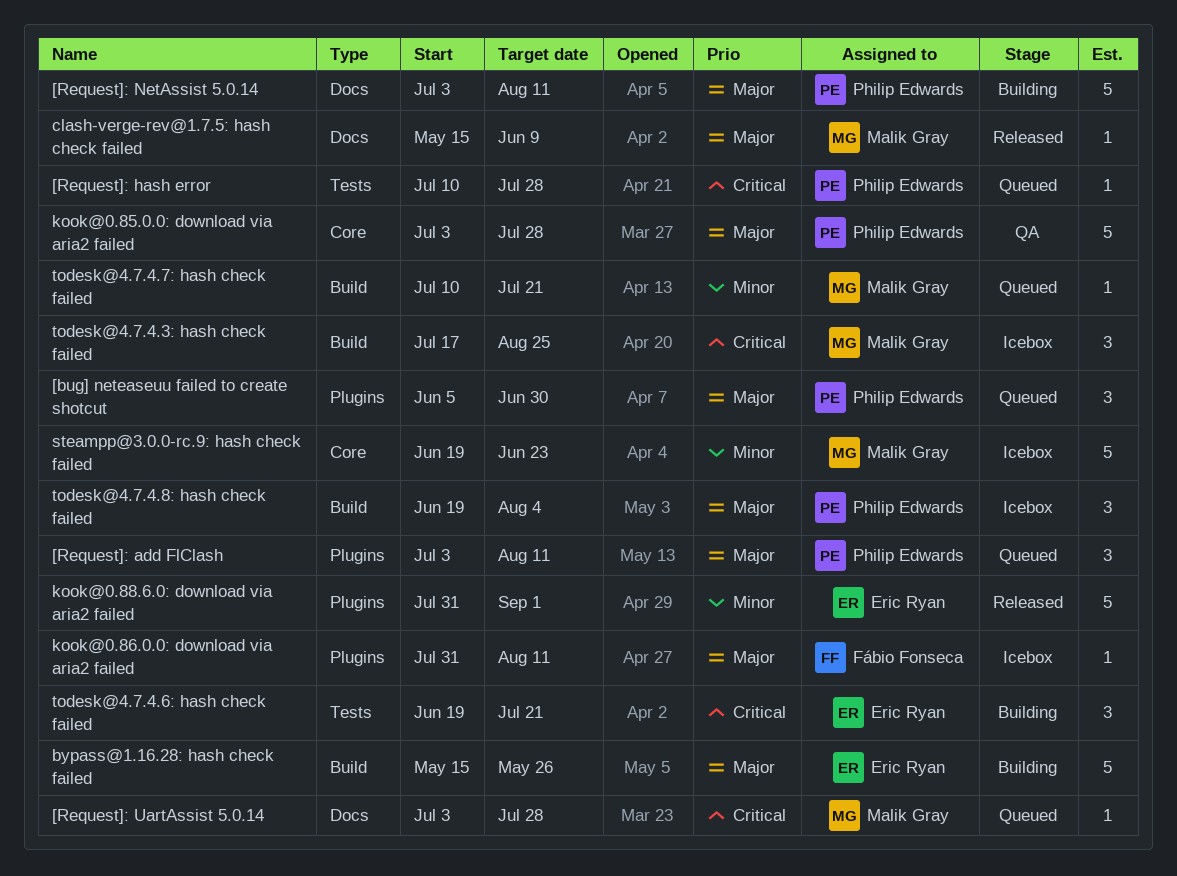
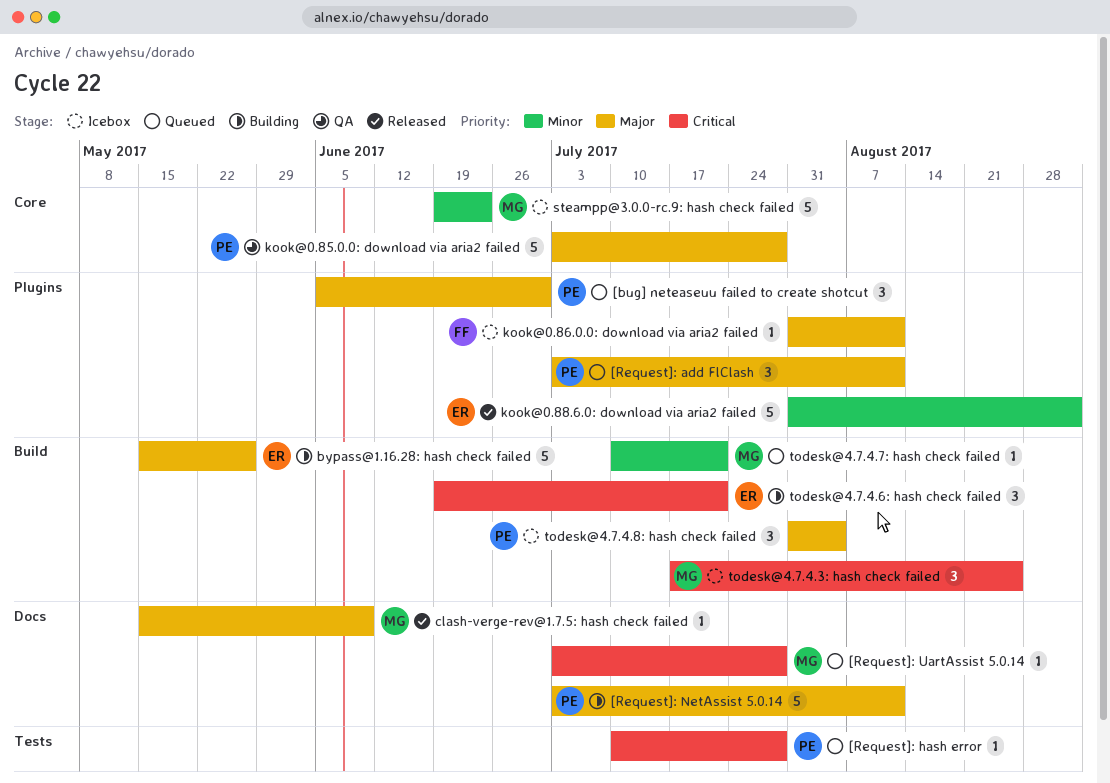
todesk@4.7.4.6: hash check failed, label: Tests -> Build
todesk@4.7.4.8: hash check failed, start: Jun 19 -> Jul 31

